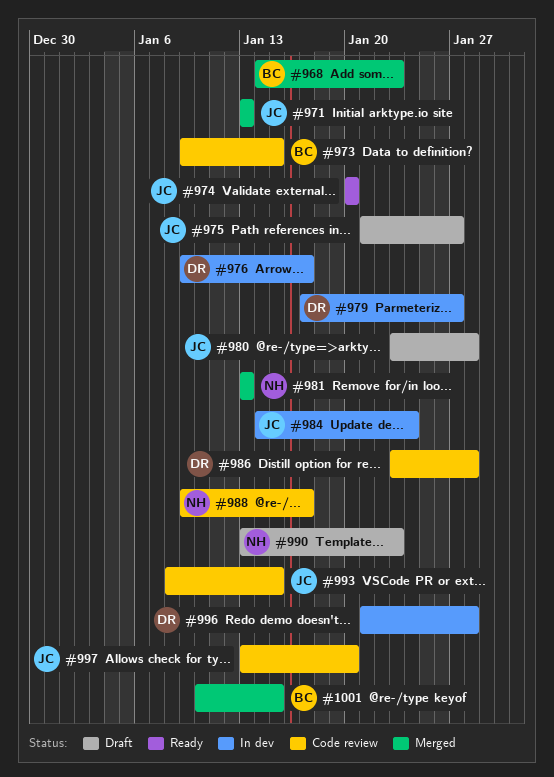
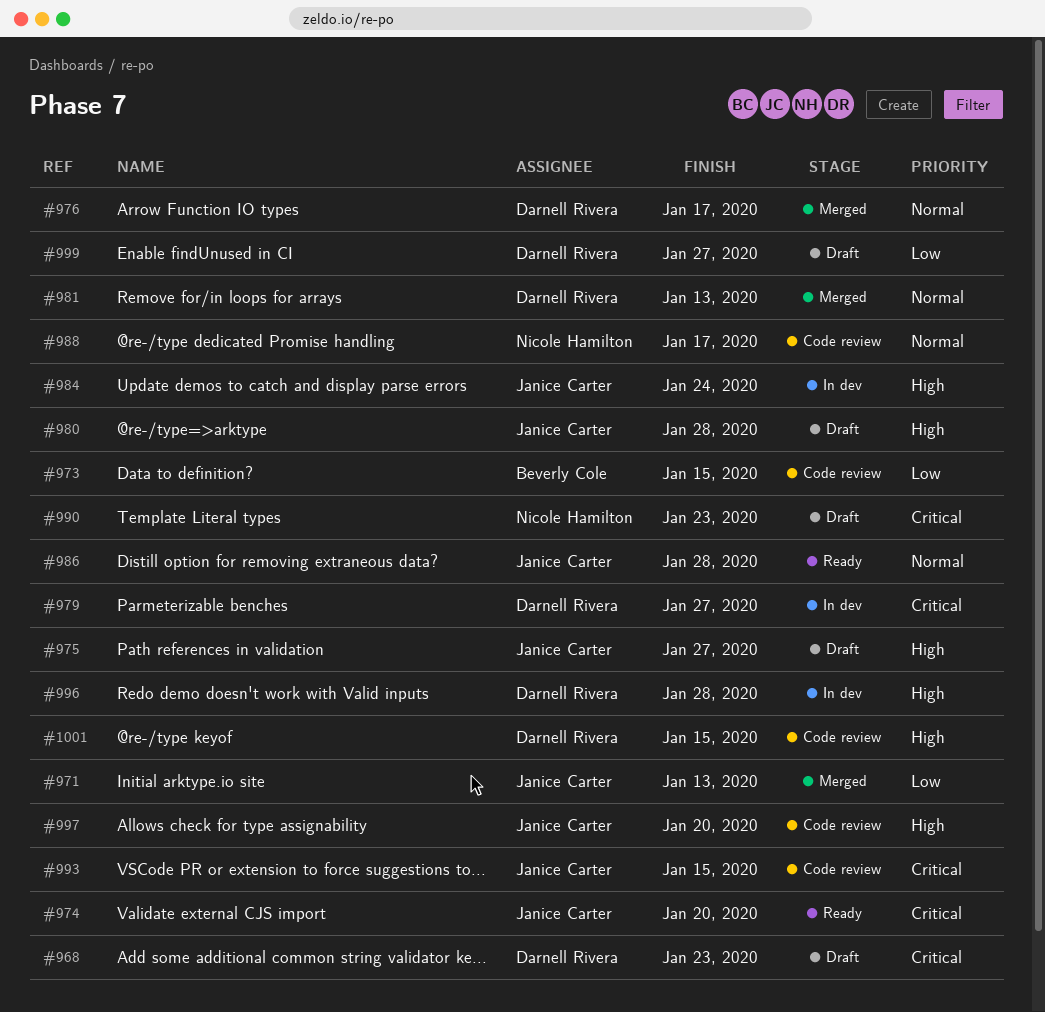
#968, status: Merged -> Draft
#968, owner: Beverly Cole -> Darnell Rivera
#976, status: In dev -> Merged
#981, owner: Nicole Hamilton -> Darnell Rivera
#986, status: Code review -> Ready
#986, owner: Darnell Rivera -> Janice Carter
#999: none -> present
#1001, status: Merged -> Code review
#1001, owner: Beverly Cole -> Darnell Rivera

